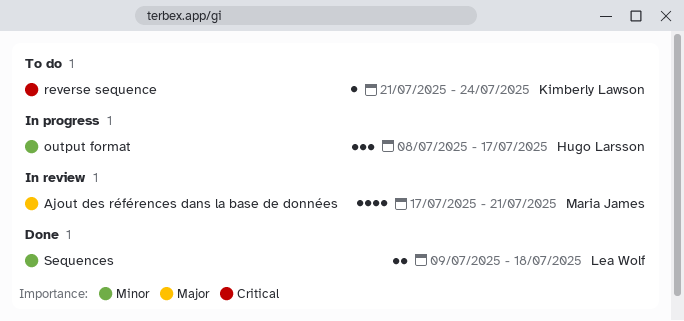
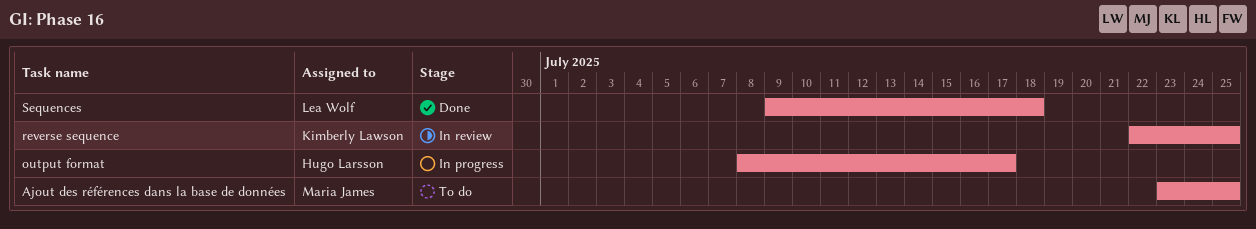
Ajout des références dans la base de données, status: In review -> To do
Ajout des références dans la base de données, start: Jul 17 -> Jul 23
Ajout des références dans la base de données, due: Jul 21 -> Jul 25
reverse sequence, status: To do -> In review
reverse sequence, start: Jul 21 -> Jul 22
reverse sequence, due: Jul 24 -> Jul 25

